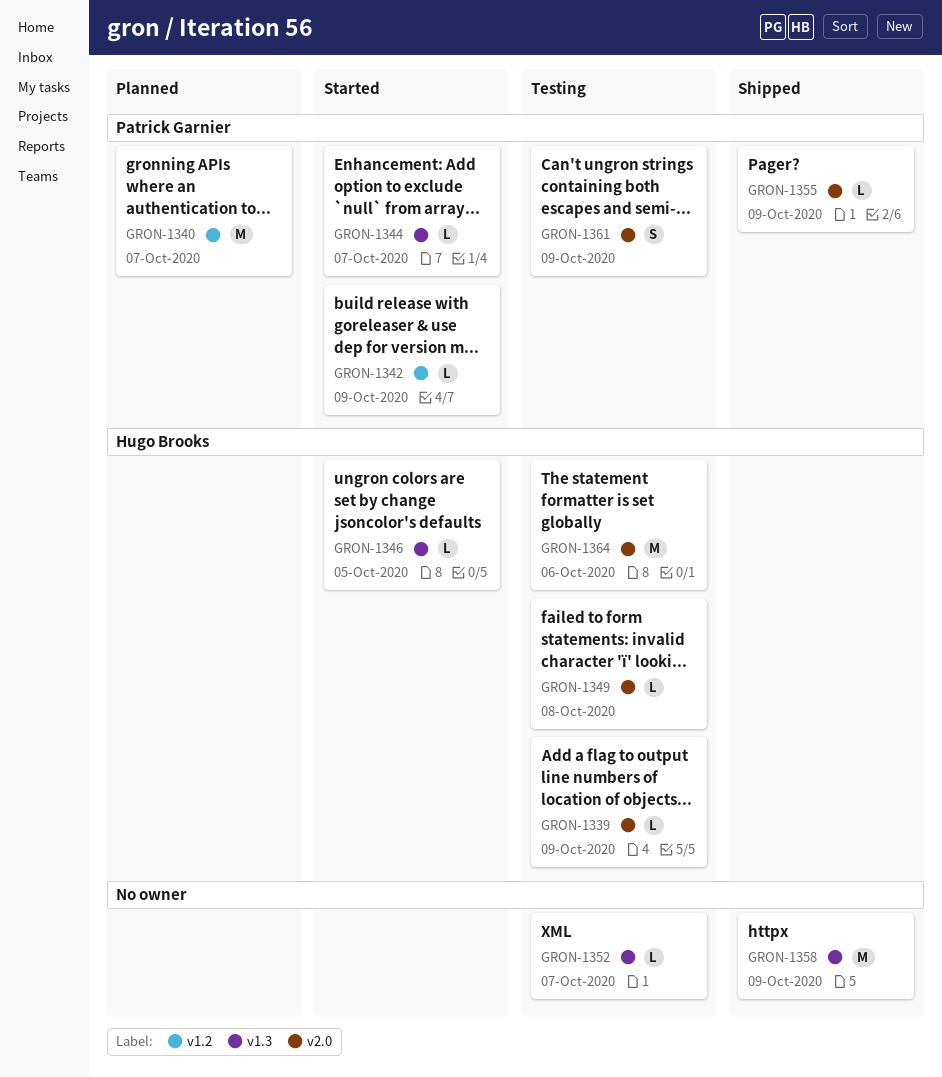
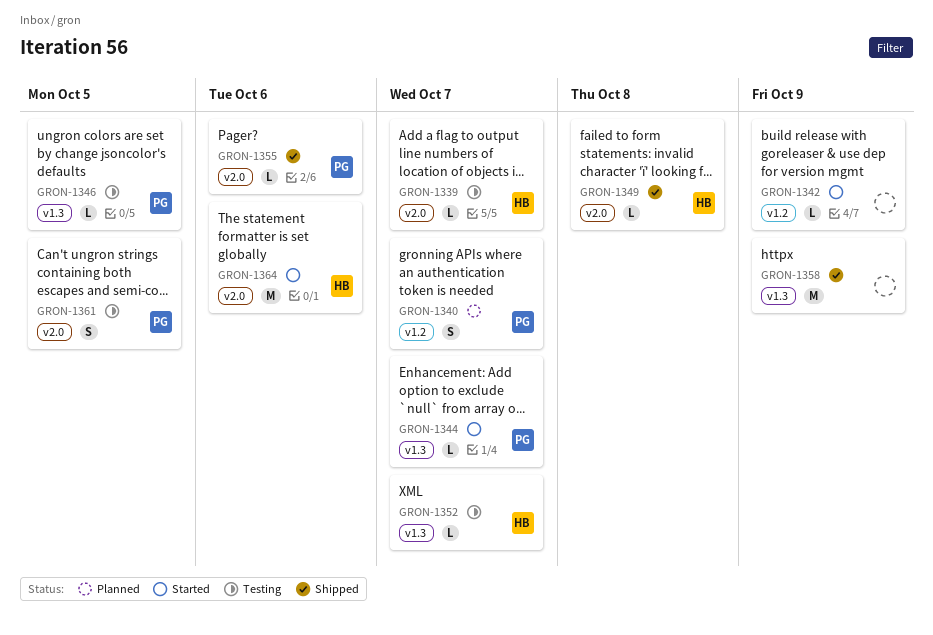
GRON-1339, due: Oct 9 -> Oct 7
GRON-1340, estimate: M -> S
GRON-1342, owner: Patrick Garnier -> none
GRON-1346, status: Started -> Testing
GRON-1346, owner: Hugo Brooks -> Patrick Garnier
GRON-1349, status: Testing -> Shipped
GRON-1352, owner: none -> Hugo Brooks
GRON-1355, due: Oct 9 -> Oct 6
GRON-1361, due: Oct 9 -> Oct 5
GRON-1364, status: Testing -> Started

